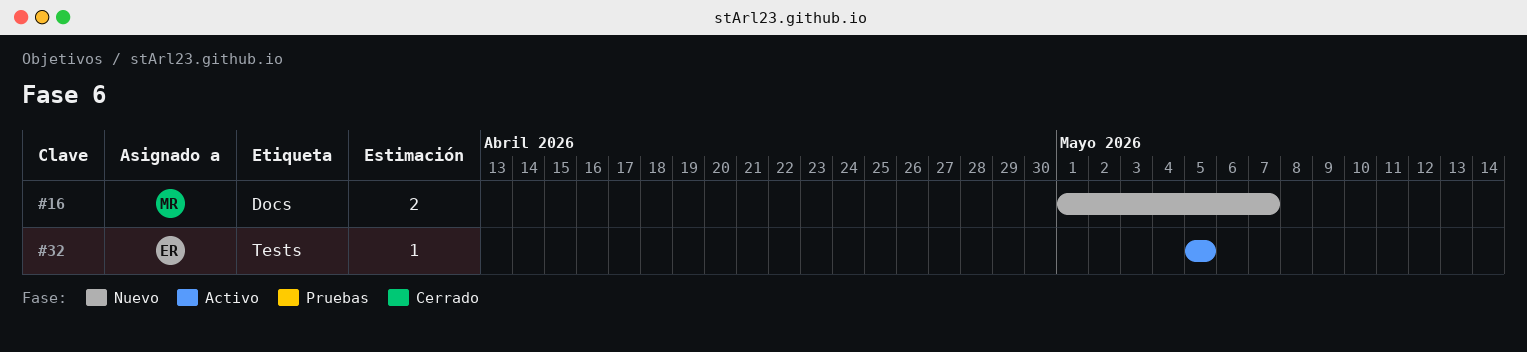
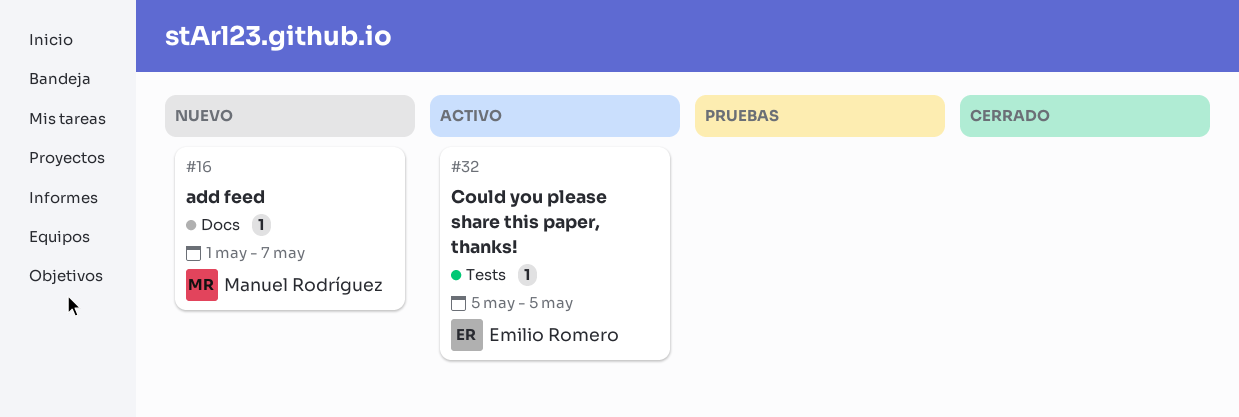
#16, estimate: 2 -> 1

